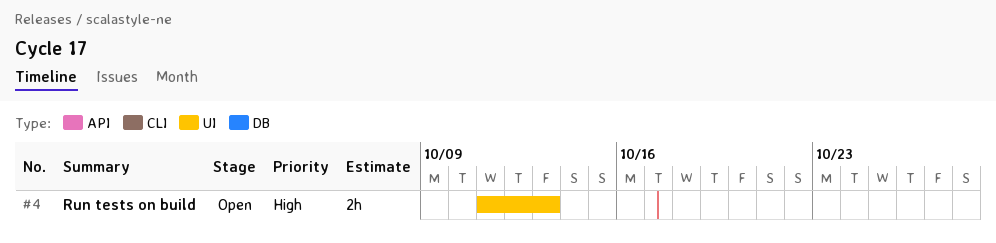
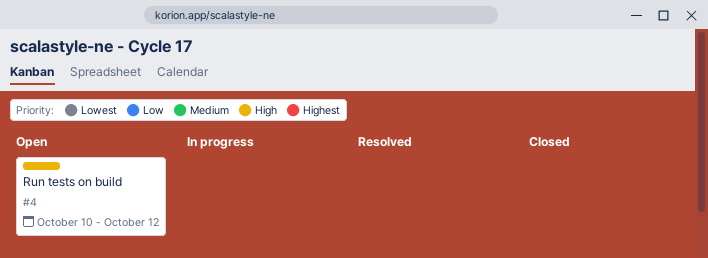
#4, start: Oct 11 -> Oct 10
#4, due: Oct 13 -> Oct 12

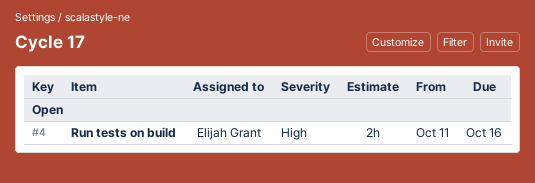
#4, start: Oct 10 -> Oct 11
#4, due: Oct 12 -> Oct 16

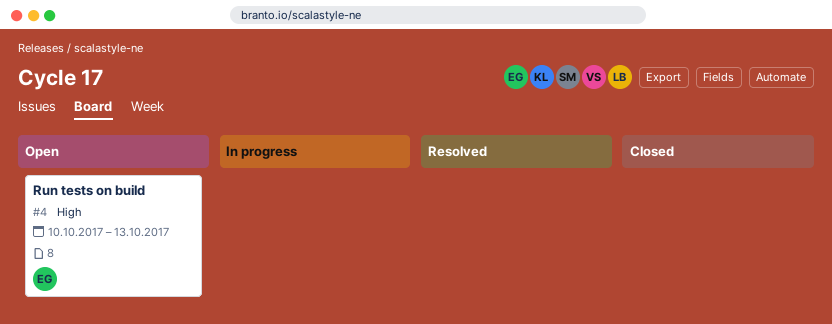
#4, start: Oct 11 -> Oct 10
#4, due: Oct 16 -> Oct 13

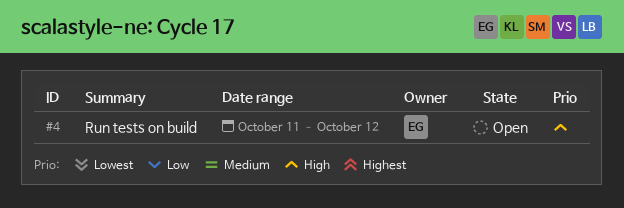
#4, start: Oct 10 -> Oct 11
#4, due: Oct 13 -> Oct 12

